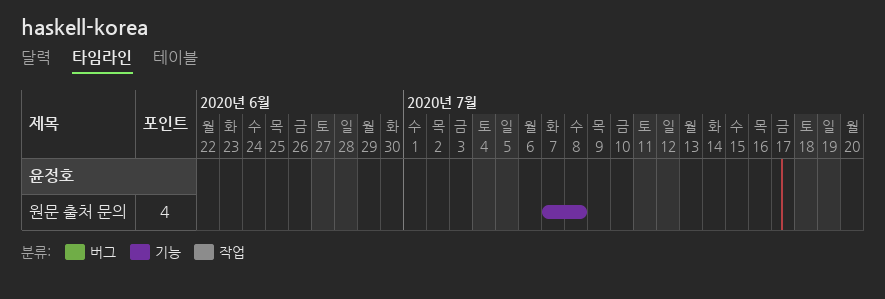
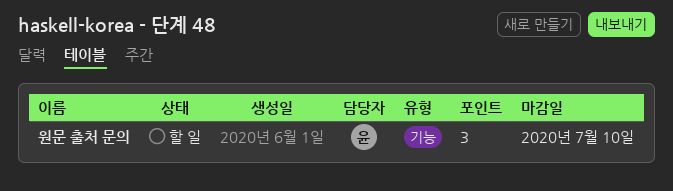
원문 출처 문의, estimate: 4 -> 3
원문 출처 문의, due: Jul 8 -> Jul 10

